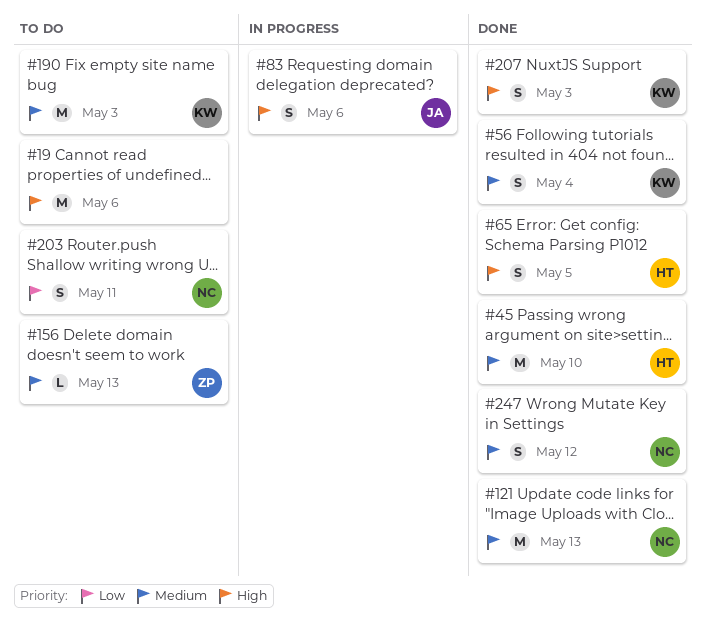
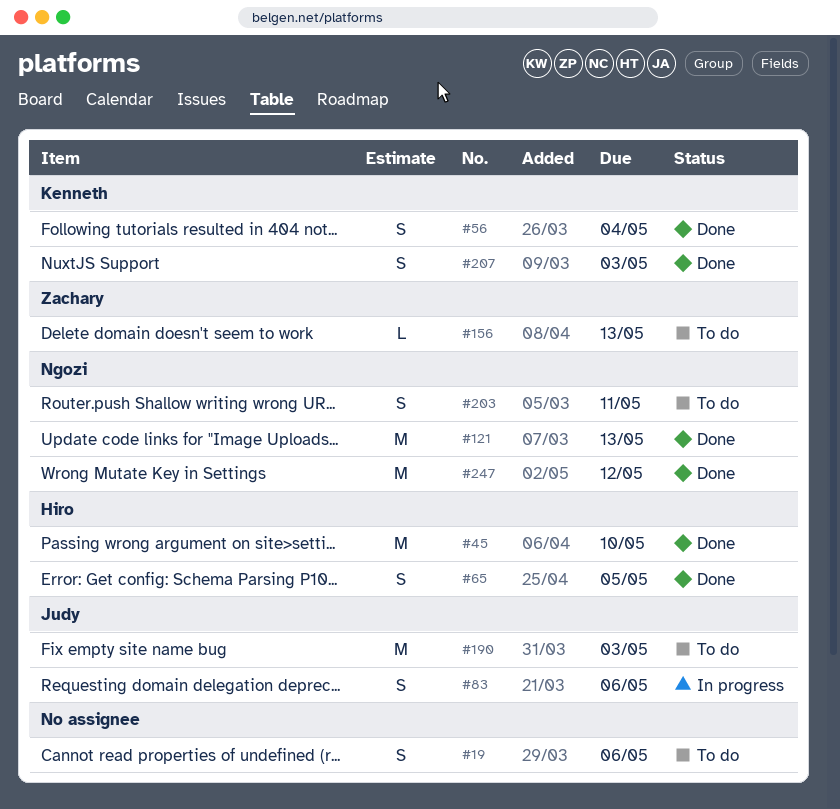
#19, estimate: M -> S
#190, owner: Kenneth -> Judy
#247, estimate: S -> M

